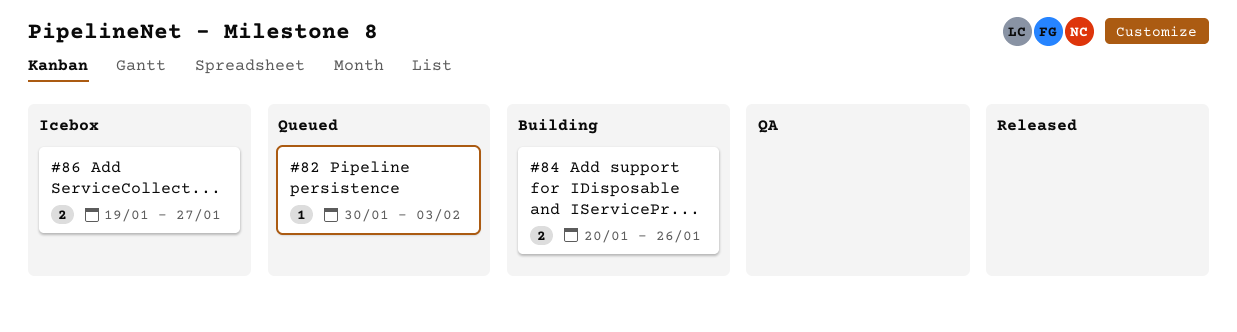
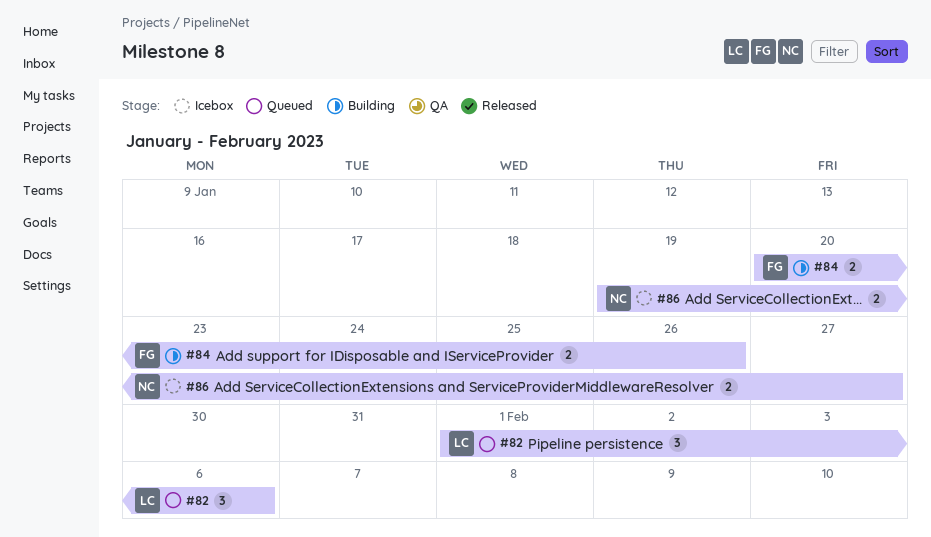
#82, estimate: 1 -> 3
#82, start: Jan 30 -> Feb 1
#82, due: Feb 3 -> Feb 6

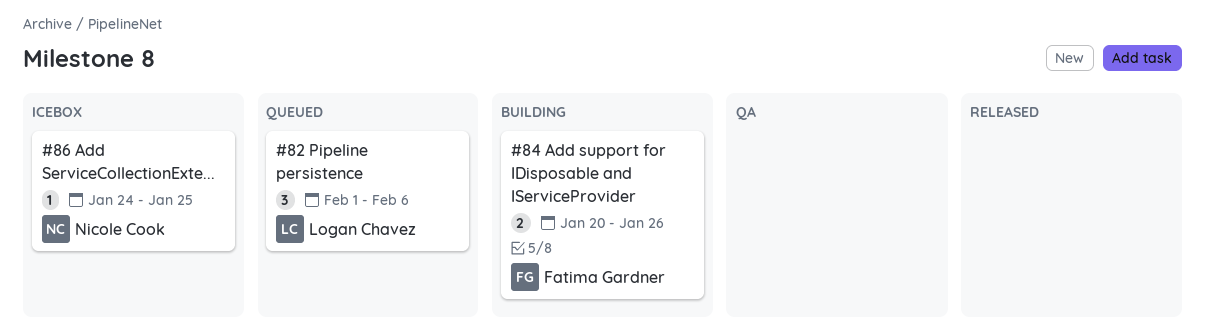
#86, estimate: 2 -> 1
#86, start: Jan 19 -> Jan 24
#86, due: Jan 27 -> Jan 25

